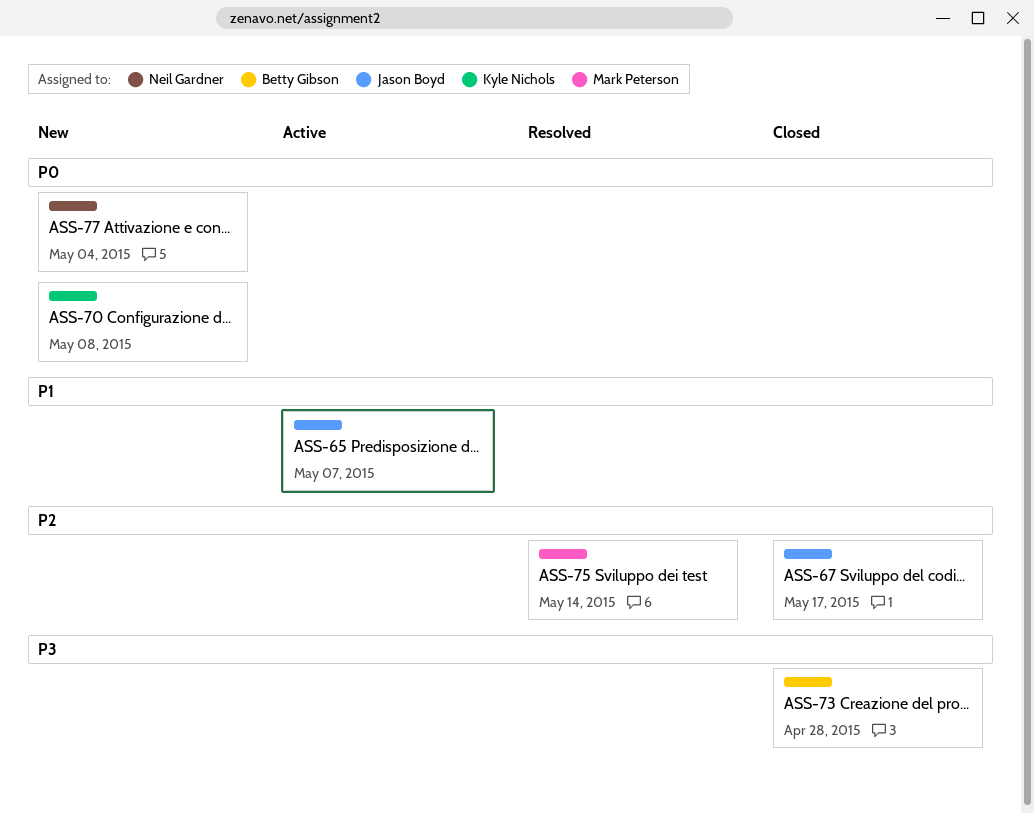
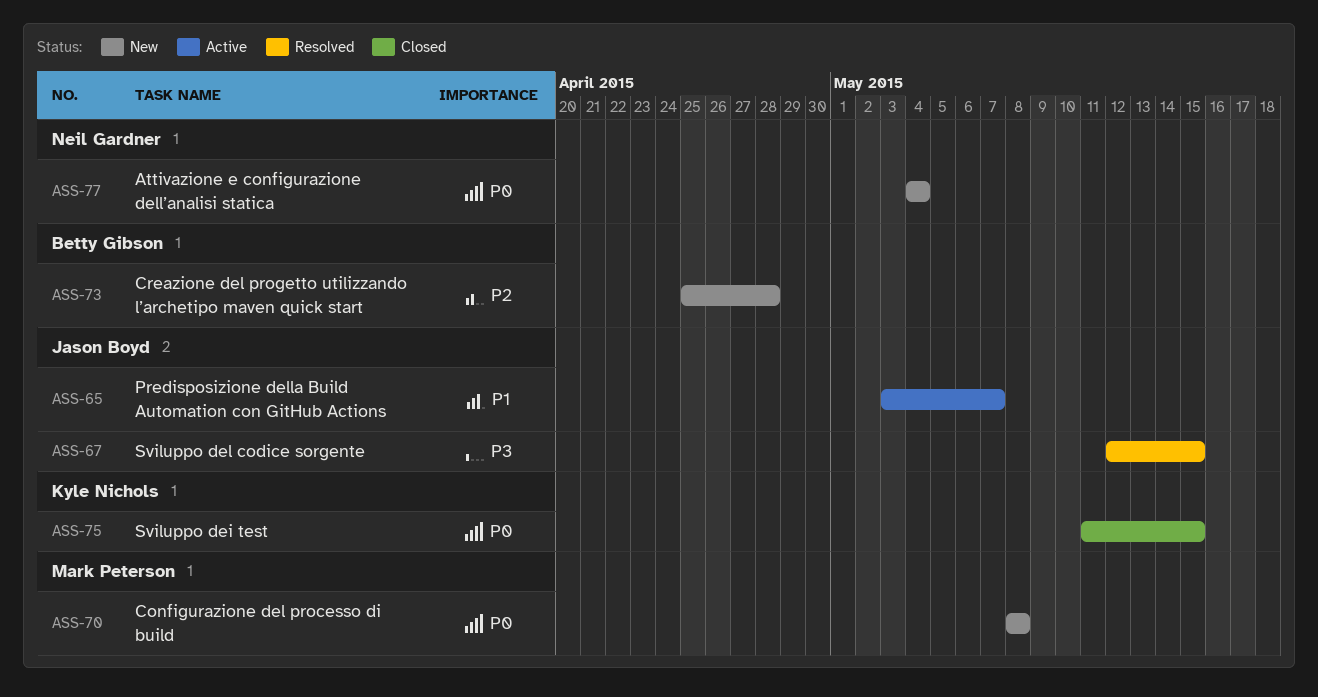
ASS-67, status: Closed -> Resolved
ASS-67, priority: P2 -> P3
ASS-67, due: May 17 -> May 15
ASS-70, owner: Kyle Nichols -> Mark Peterson
ASS-73, status: Closed -> New
ASS-73, priority: P3 -> P2
ASS-75, status: Resolved -> Closed
ASS-75, owner: Mark Peterson -> Kyle Nichols
ASS-75, priority: P2 -> P0
ASS-75, due: May 14 -> May 15

